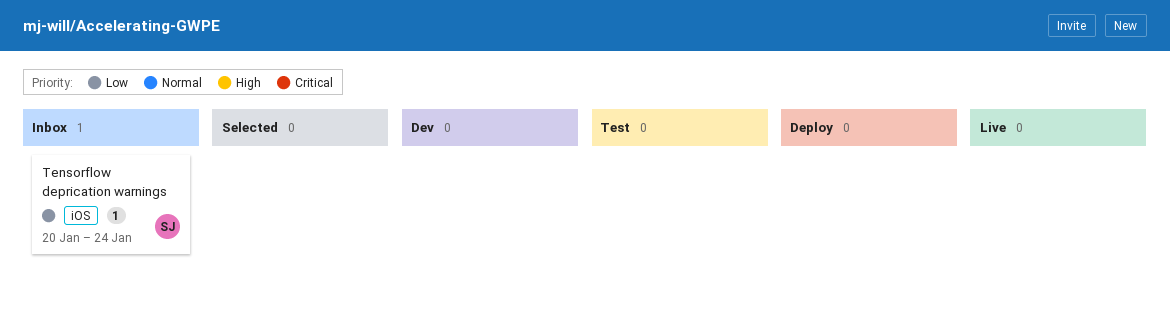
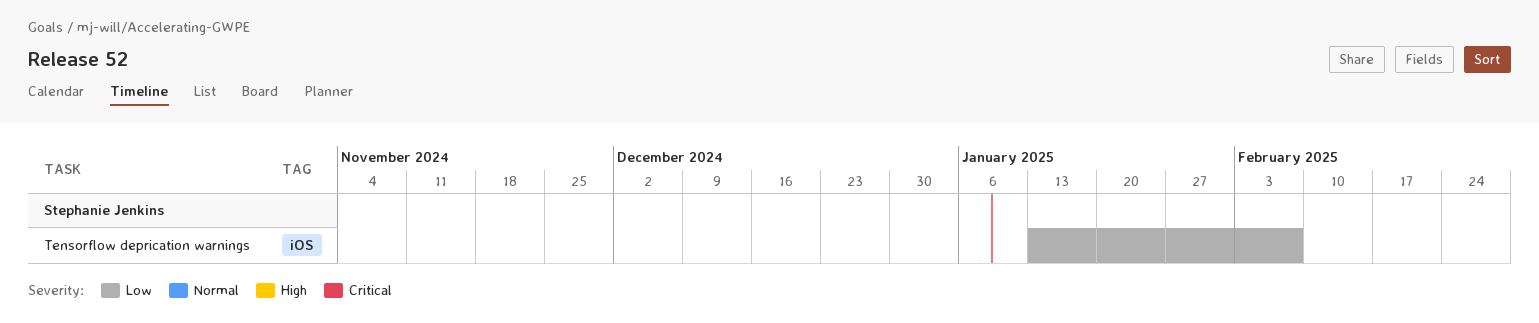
Tensorflow deprication warnings, start: Jan 20 -> Jan 13
Tensorflow deprication warnings, due: Jan 24 -> Feb 7

